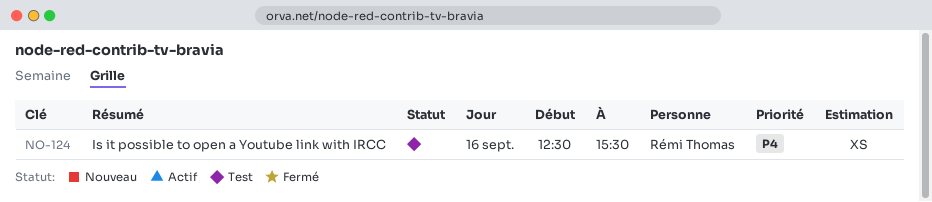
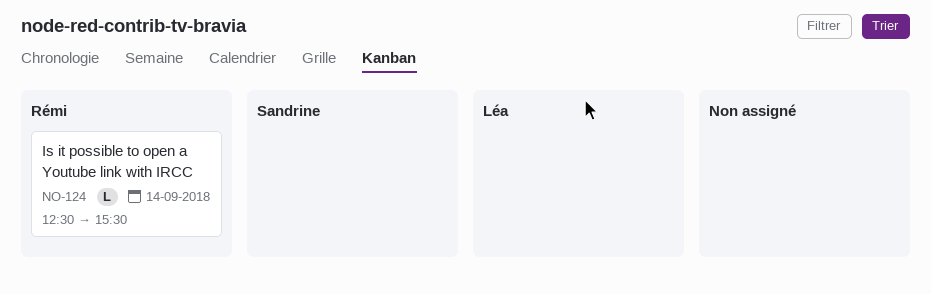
NO-124, estimate: XS -> L
NO-124, day: Sep 16 -> Sep 14

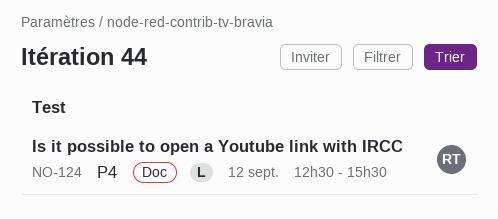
NO-124, day: Sep 14 -> Sep 12

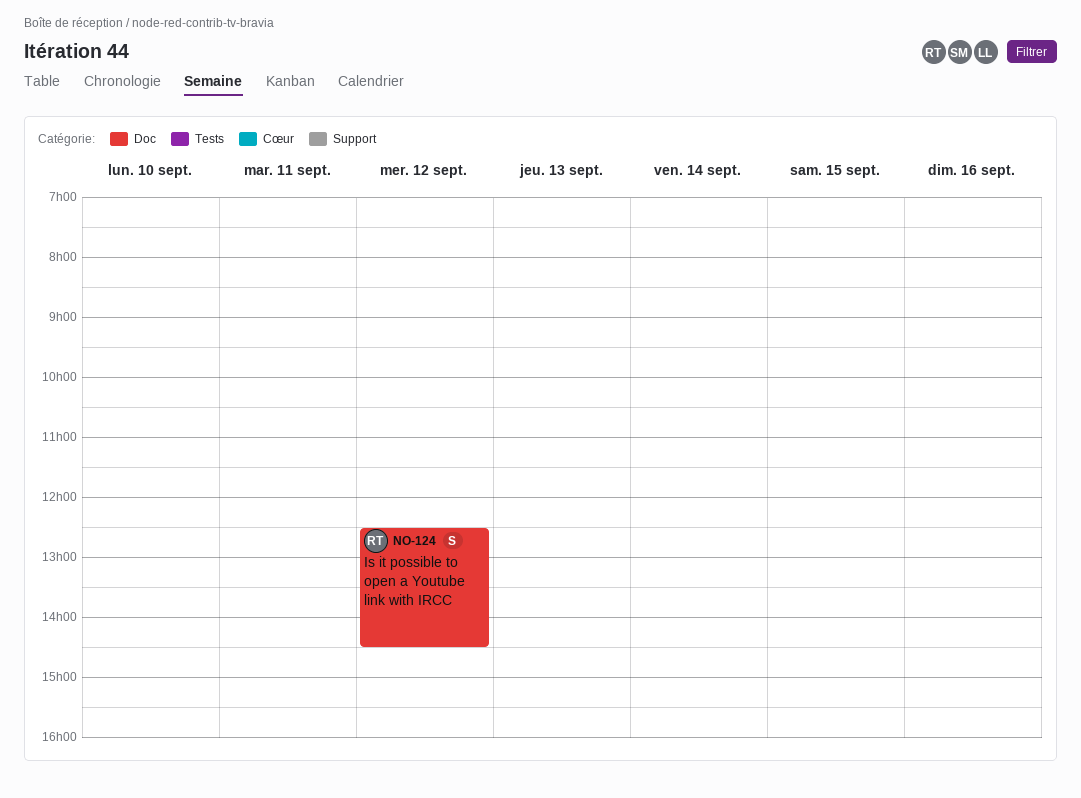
NO-124, estimate: L -> S
NO-124, ends: 15:30 -> 14:30

